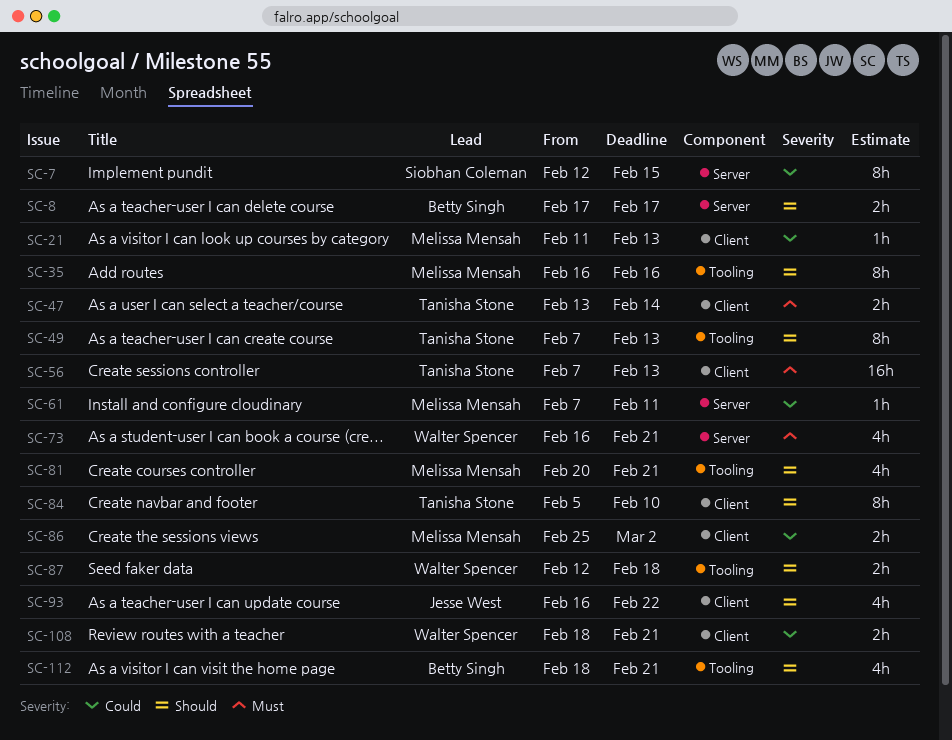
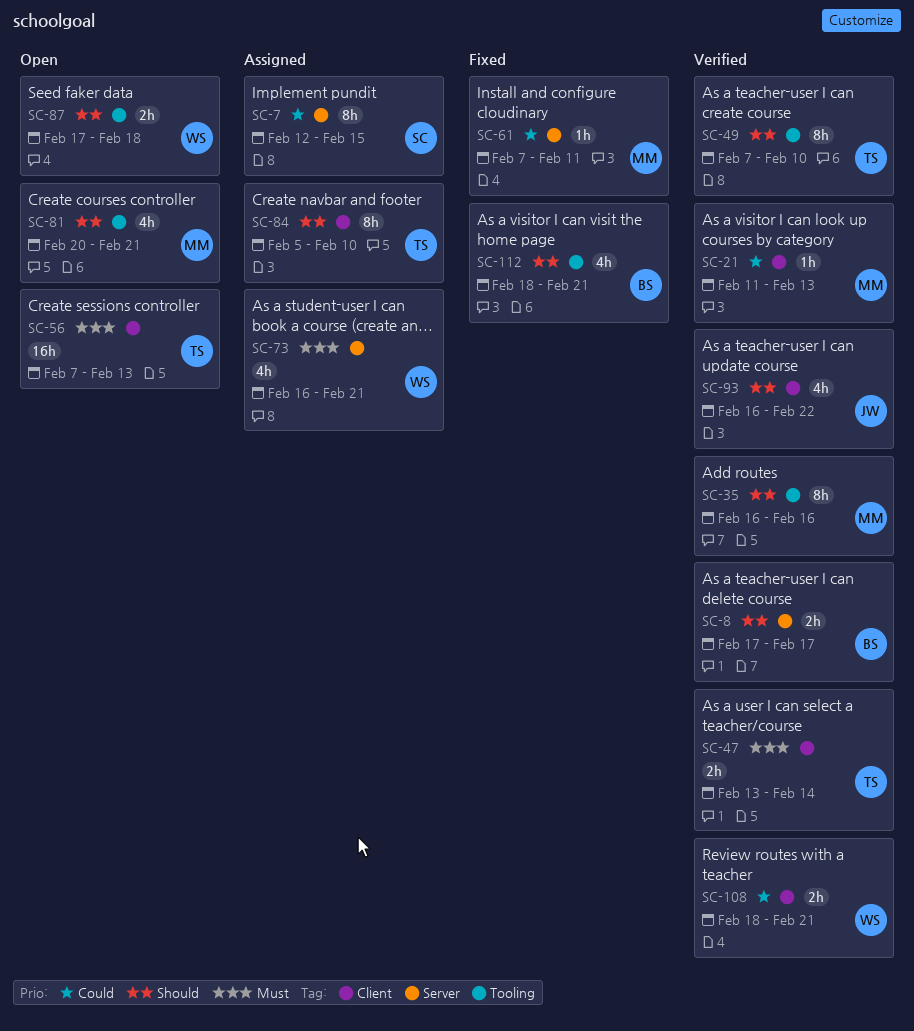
SC-49, due: Feb 13 -> Feb 10
SC-86: present -> none
SC-87, start: Feb 12 -> Feb 17

